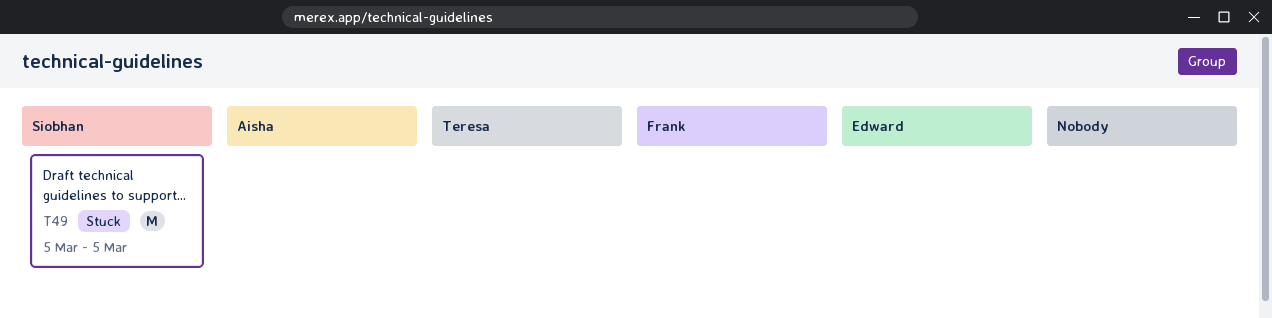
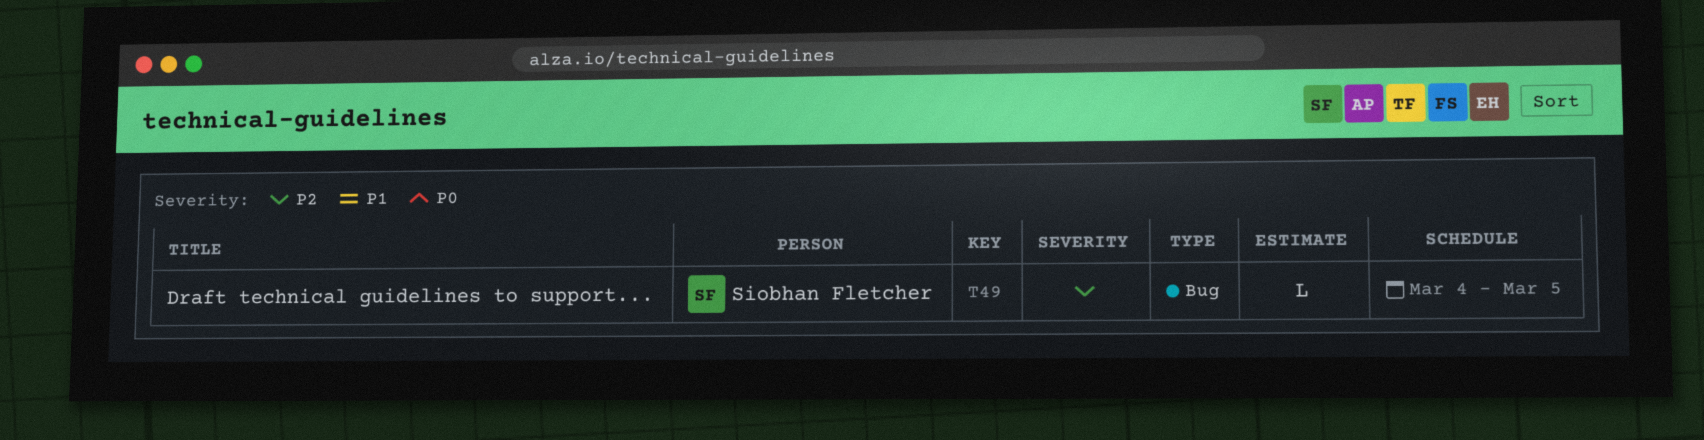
T49, estimate: M -> L
T49, start: Mar 5 -> Mar 4

